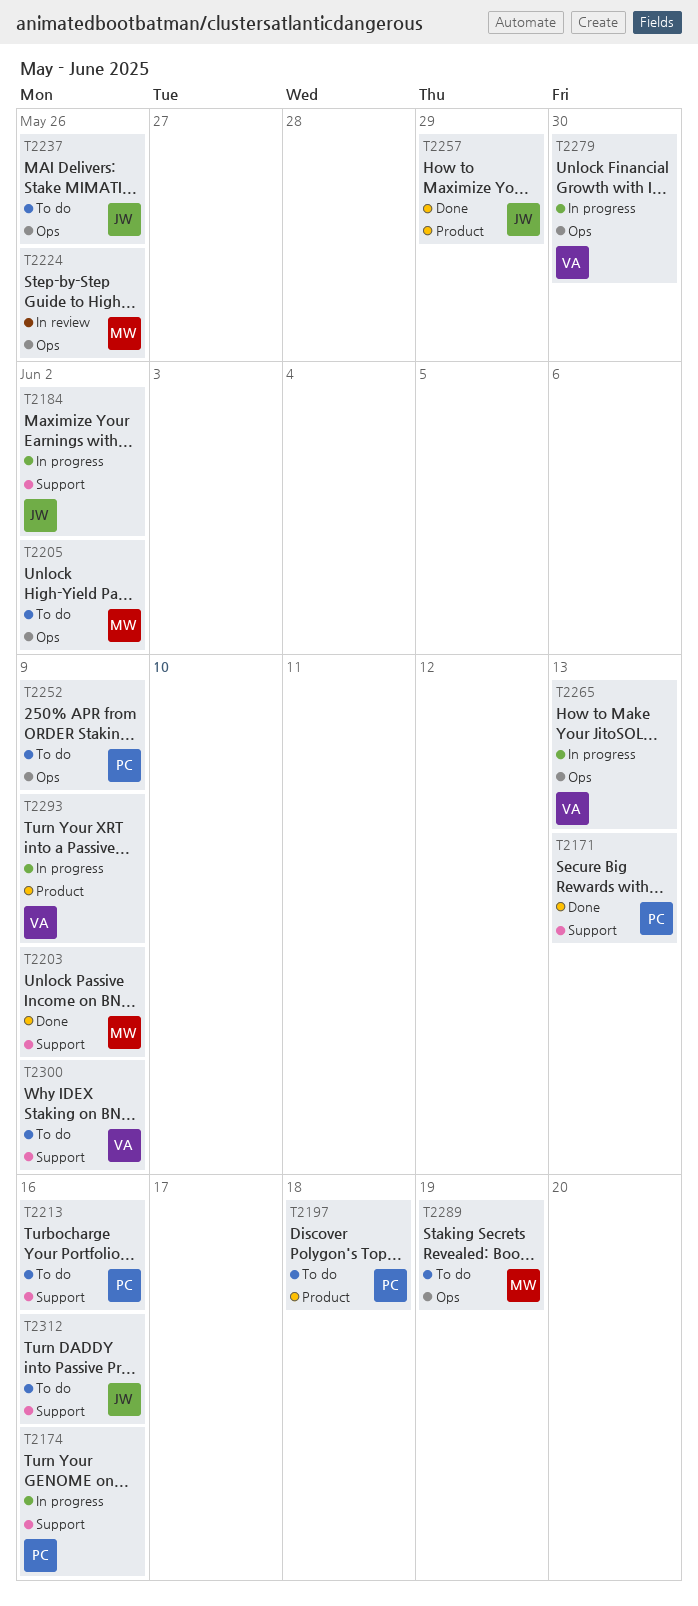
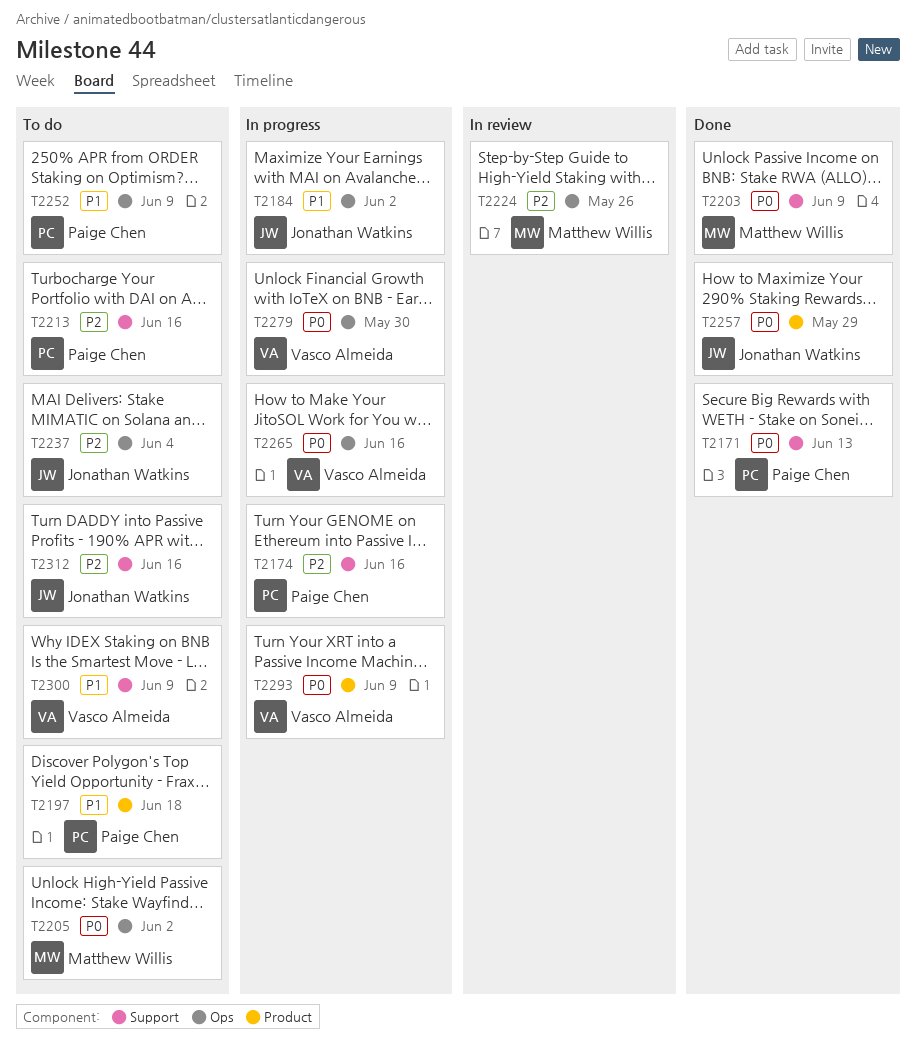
T2184, label: Support -> Ops
T2237, due: May 26 -> Jun 4
T2265, due: Jun 13 -> Jun 16
T2289: present -> none

